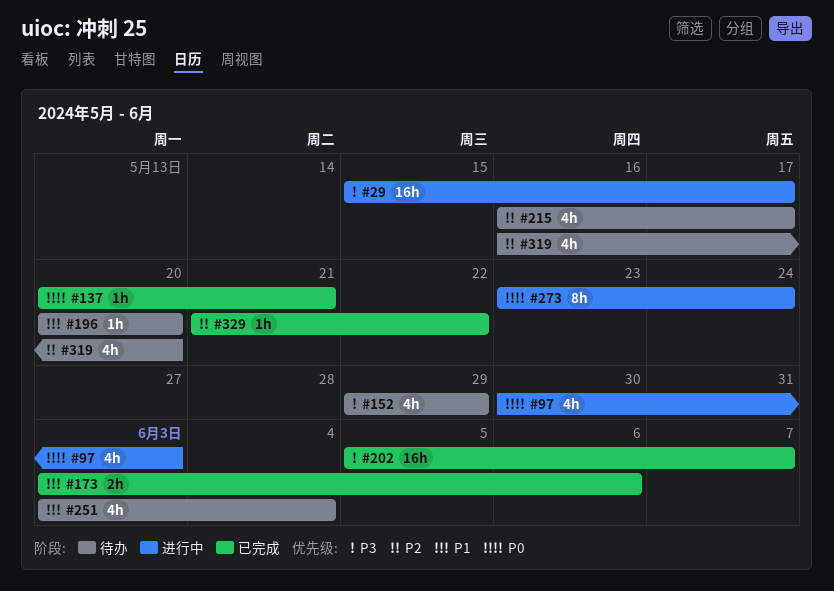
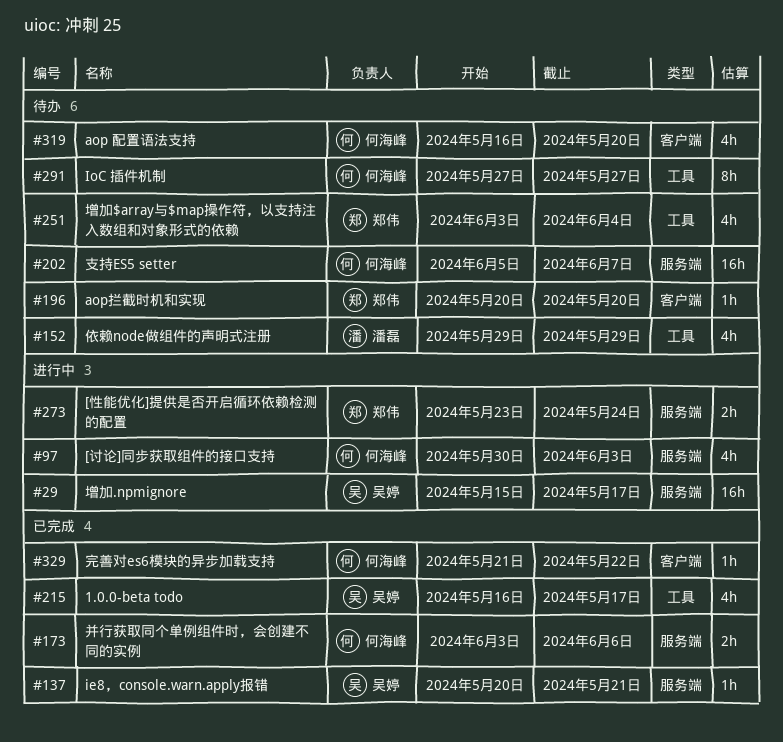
#202, status: 已完成 -> 待办
#215, status: 待办 -> 已完成
#273, estimate: 8h -> 2h
#291: none -> present

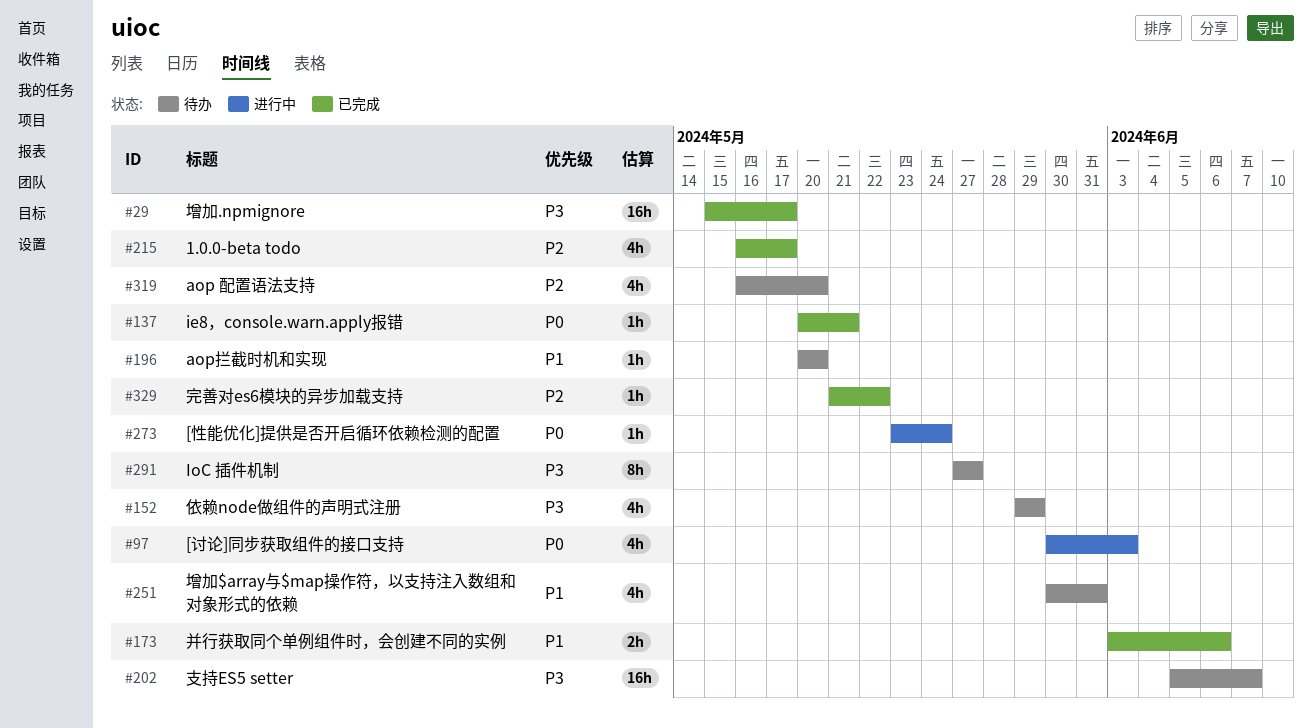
#29, status: 进行中 -> 已完成
#251, start: Jun 3 -> May 30
#251, due: Jun 4 -> May 31
#273, estimate: 2h -> 1h

